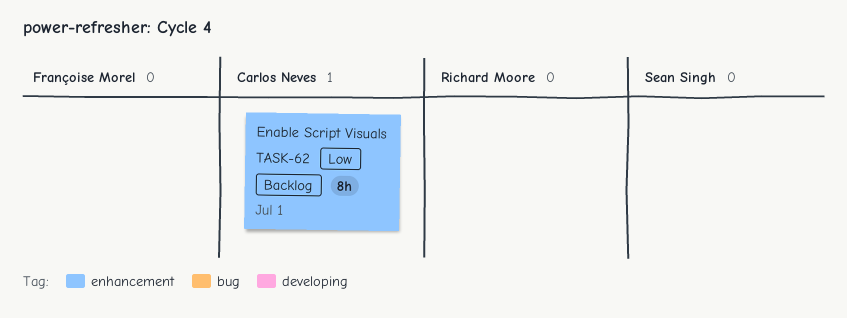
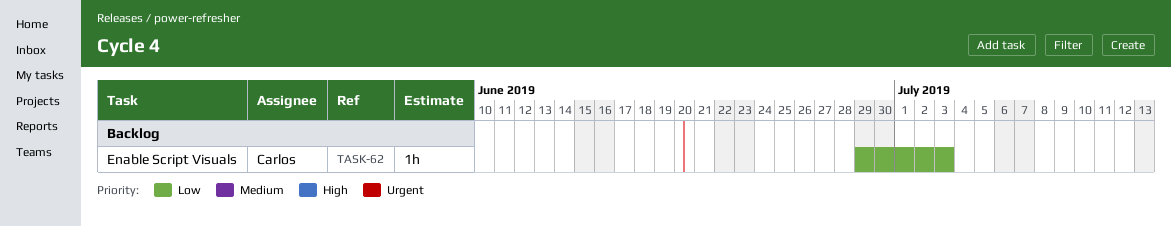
TASK-62, estimate: 8h -> 1h
TASK-62, due: Jul 1 -> Jul 3

